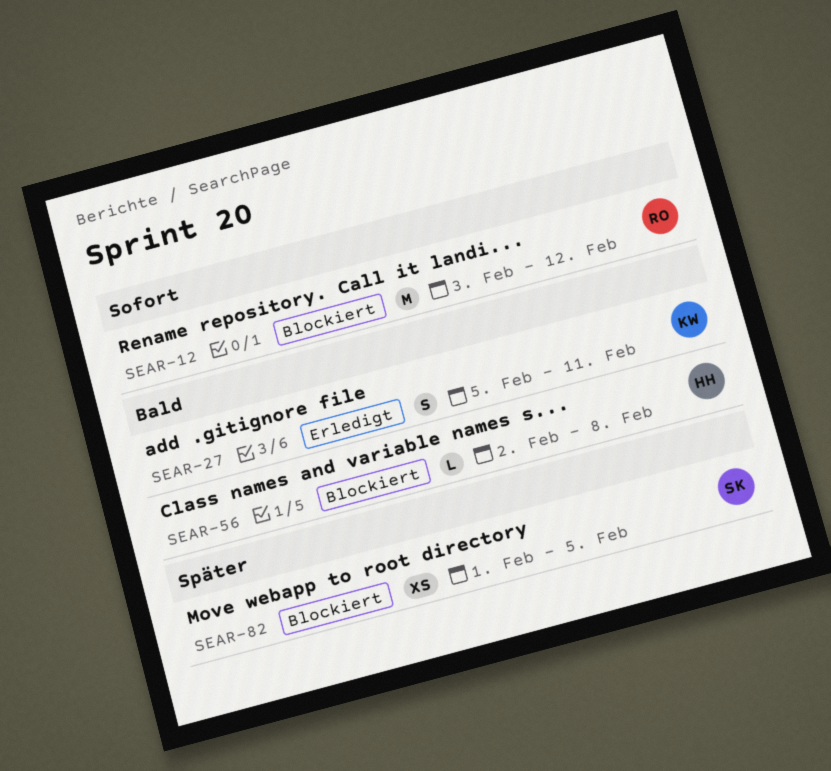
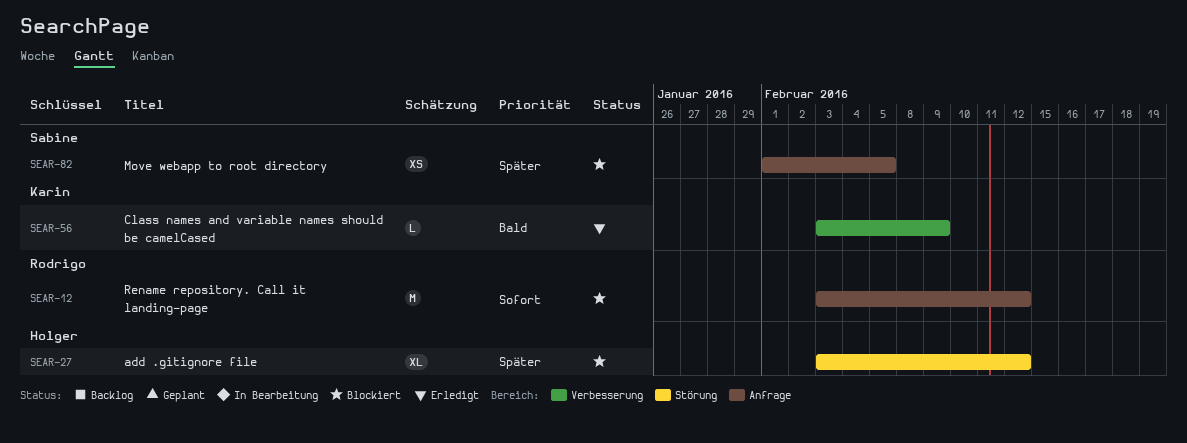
SEAR-27, status: Erledigt -> Blockiert
SEAR-27, owner: Karin -> Holger
SEAR-27, priority: Bald -> Später
SEAR-27, estimate: S -> XL
SEAR-27, start: Feb 5 -> Feb 3
SEAR-27, due: Feb 11 -> Feb 12
SEAR-56, status: Blockiert -> Erledigt
SEAR-56, owner: Holger -> Karin
SEAR-56, start: Feb 2 -> Feb 3
SEAR-56, due: Feb 8 -> Feb 9

